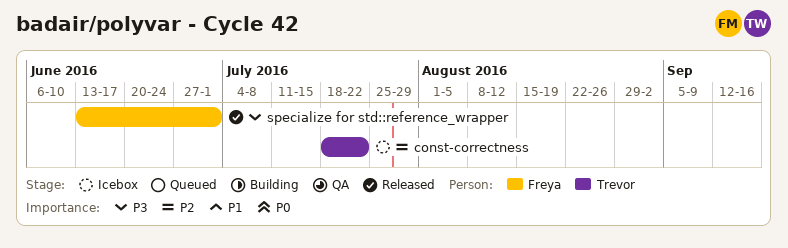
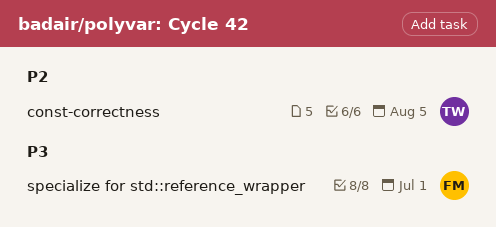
const-correctness, due: Jul 22 -> Aug 5

